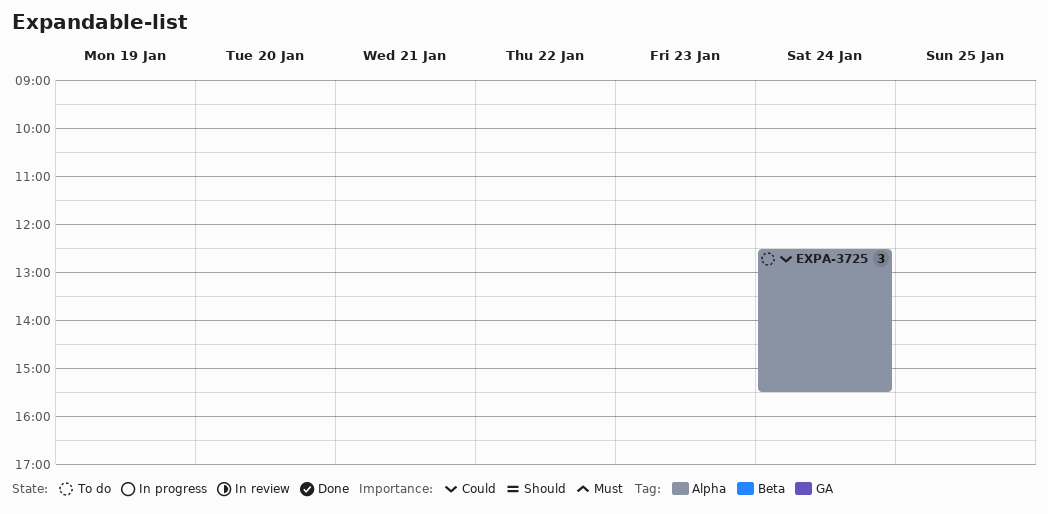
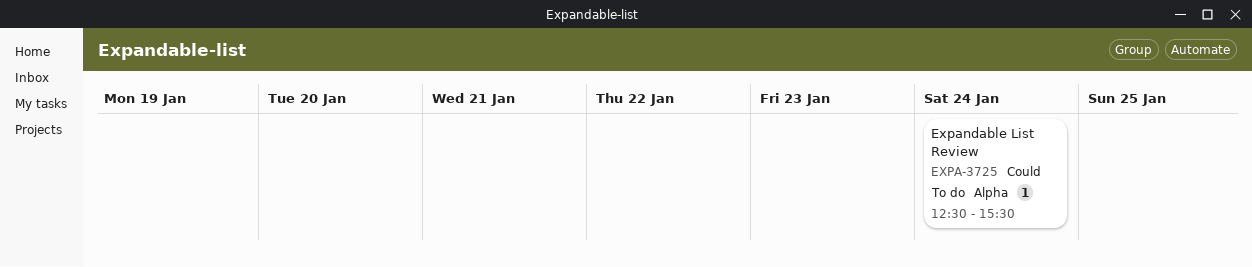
EXPA-3725, estimate: 3 -> 1

